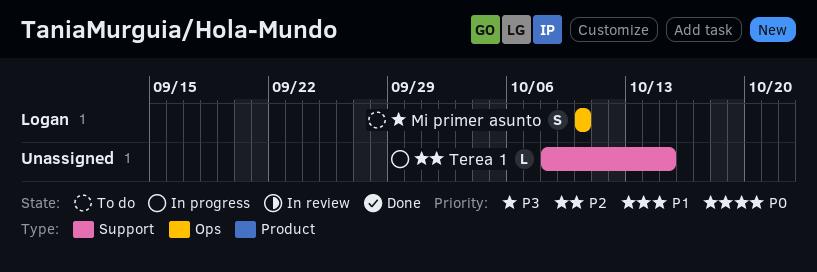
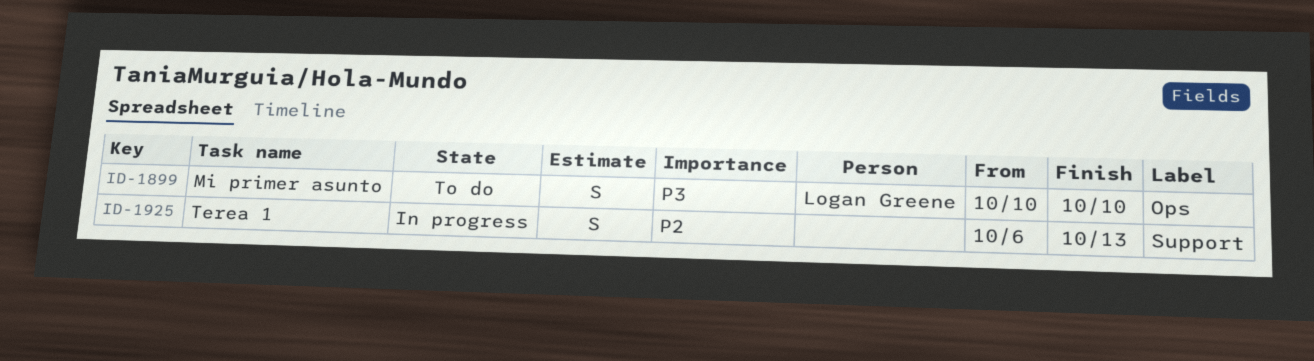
Terea 1, estimate: L -> S
Terea 1, start: Oct 8 -> Oct 6
Terea 1, due: Oct 15 -> Oct 13

